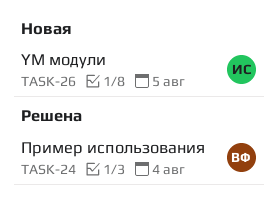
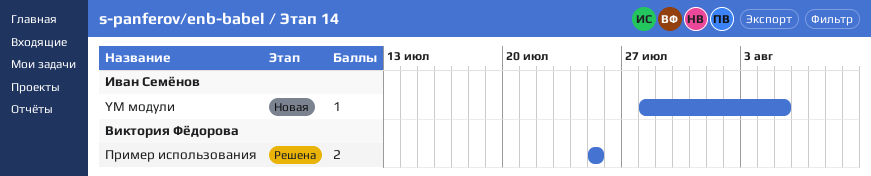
Пример использования, due: Aug 4 -> Jul 25

